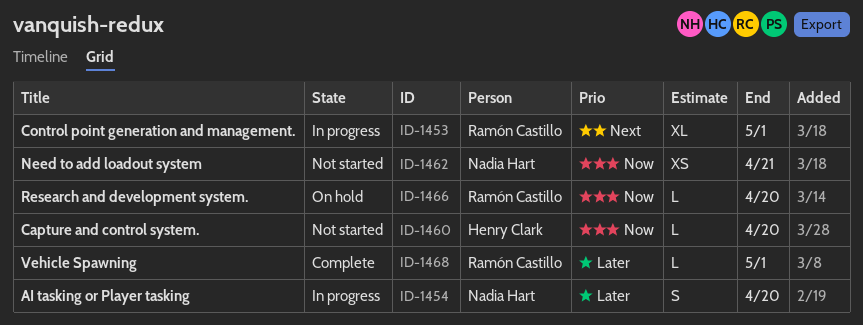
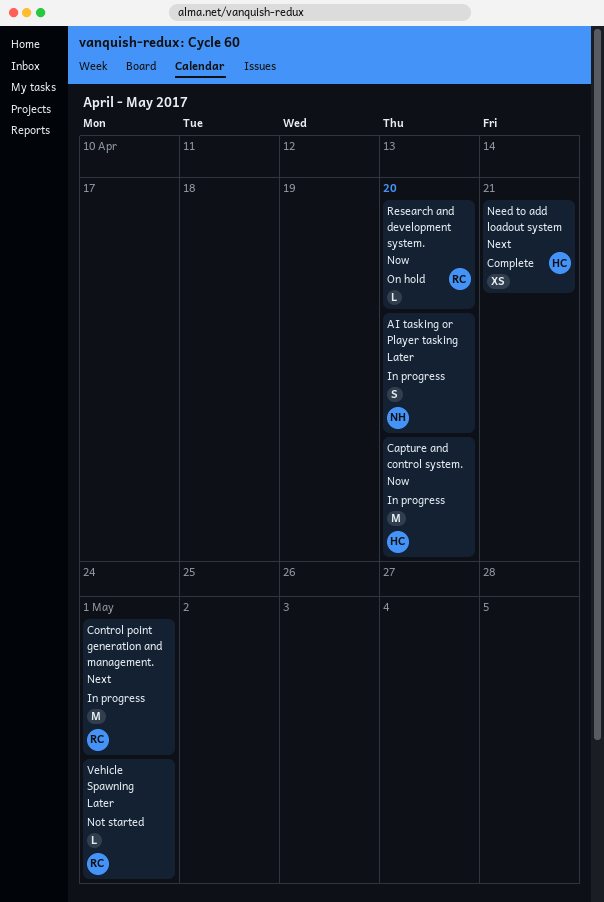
Capture and control system., status: Not started -> In progress
Capture and control system., estimate: L -> M
Control point generation and management., estimate: XL -> M
Need to add loadout system, status: Not started -> Complete
Need to add loadout system, owner: Nadia Hart -> Henry Clark
Need to add loadout system, priority: Now -> Next
Vehicle Spawning, status: Complete -> Not started

